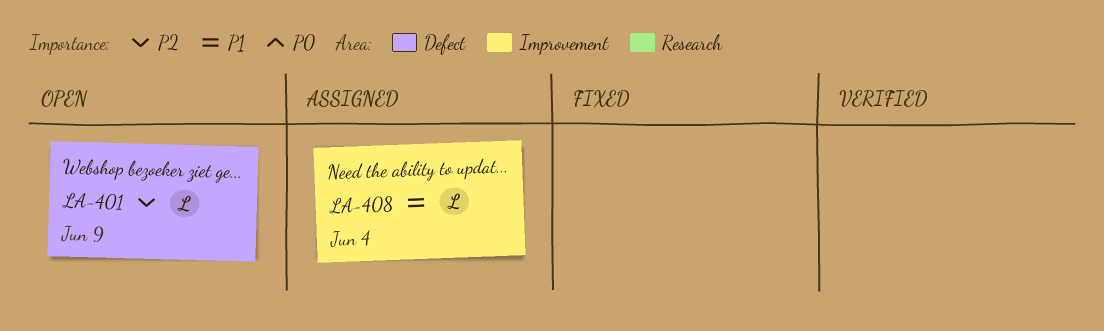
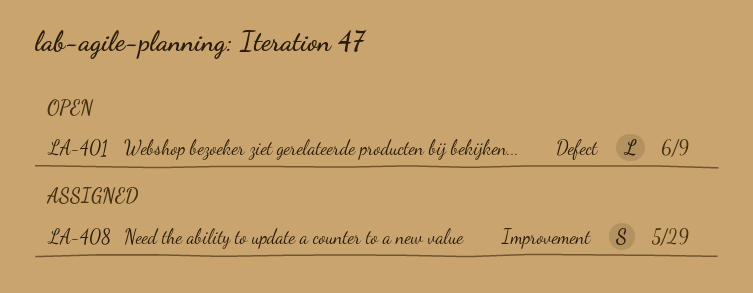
LA-408, estimate: L -> S
LA-408, due: Jun 4 -> May 29

